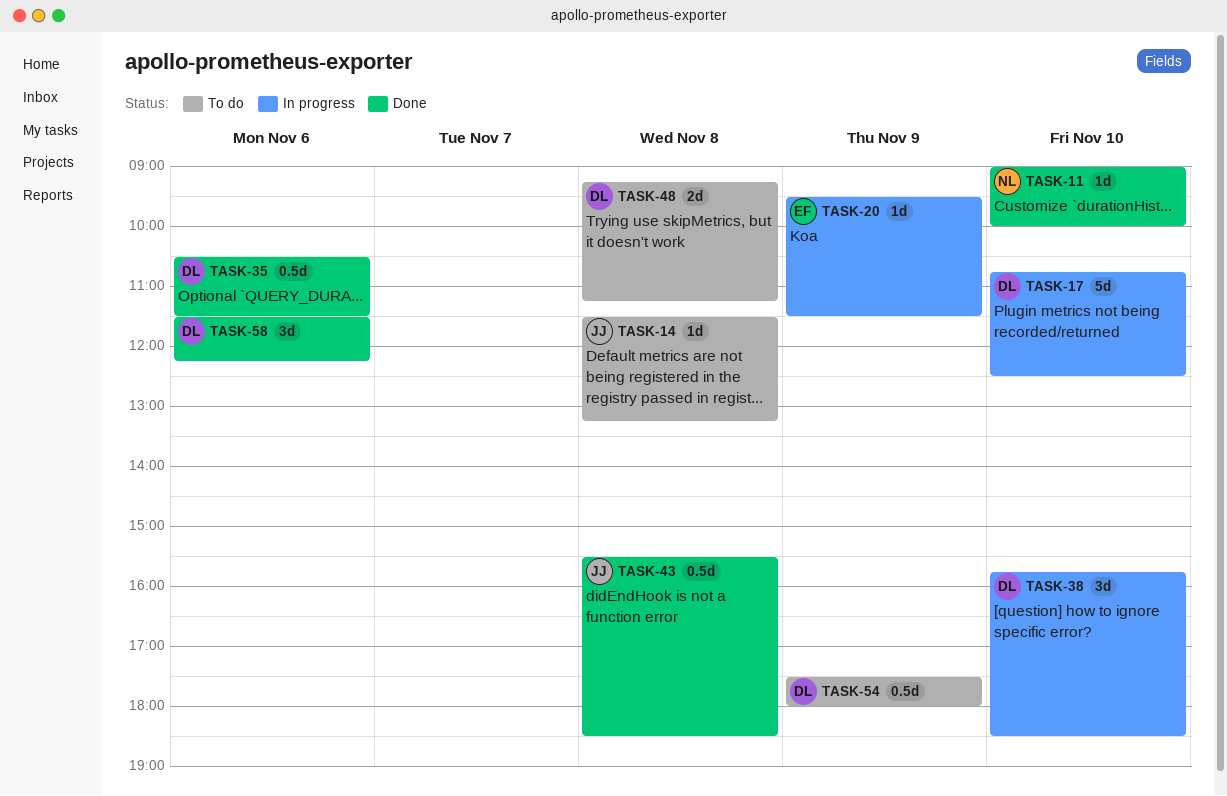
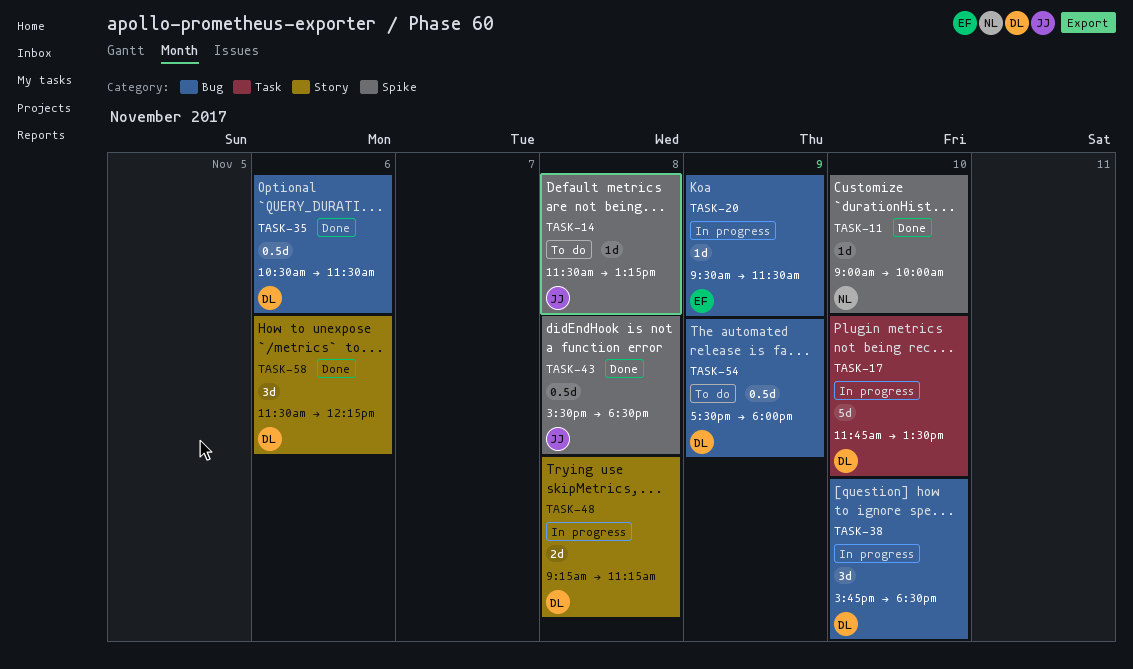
TASK-17, begins: 10:45 -> 11:45
TASK-17, ends: 12:30 -> 13:30
TASK-48, status: To do -> In progress

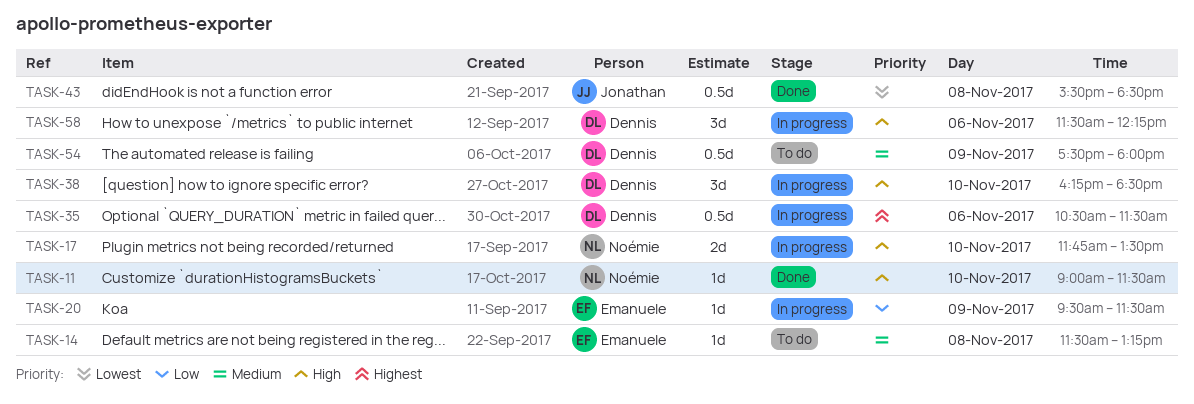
TASK-11, ends: 10:00 -> 11:30
TASK-14, owner: Jonathan -> Emanuele
TASK-17, owner: Dennis -> Noémie
TASK-17, estimate: 5d -> 2d
TASK-35, status: Done -> In progress
TASK-38, begins: 15:45 -> 16:15
TASK-48: present -> none
TASK-58, status: Done -> In progress

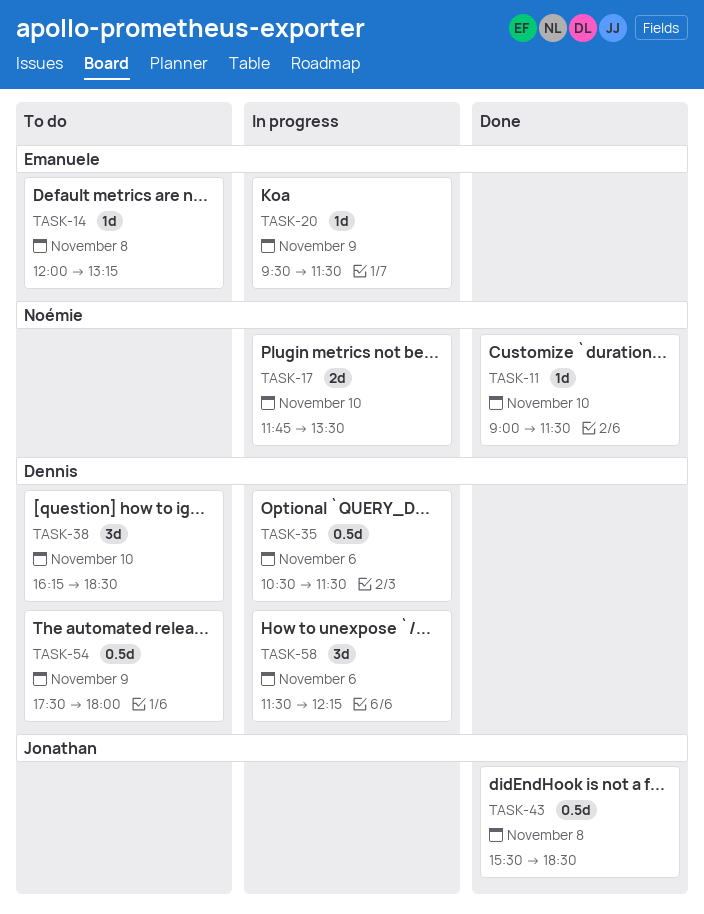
TASK-14, begins: 11:30 -> 12:00
TASK-38, status: In progress -> To do

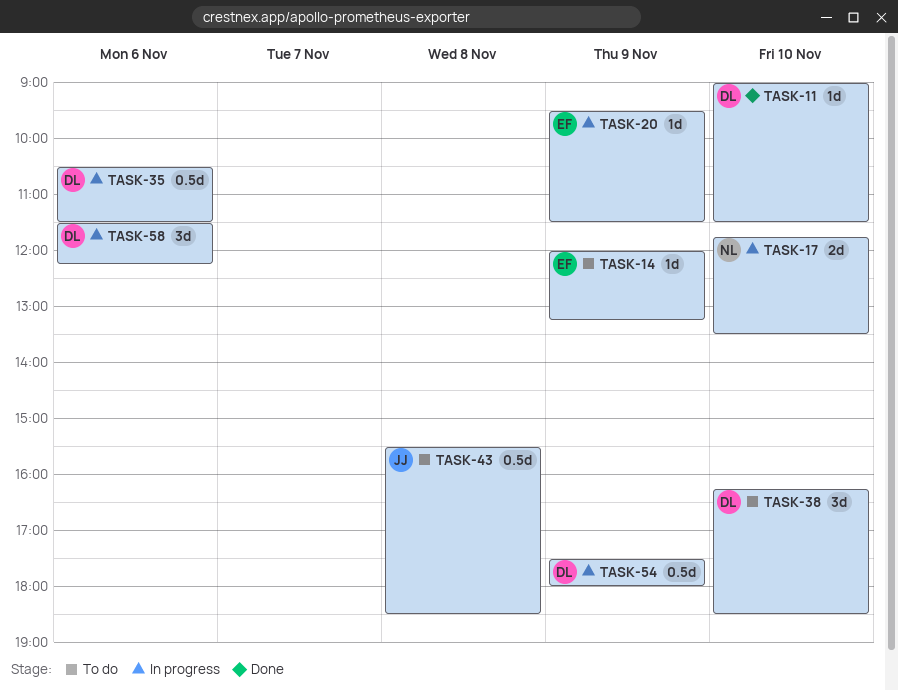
TASK-11, owner: Noémie -> Dennis
TASK-14, day: Nov 8 -> Nov 9
TASK-43, status: Done -> To do
TASK-54, status: To do -> In progress

